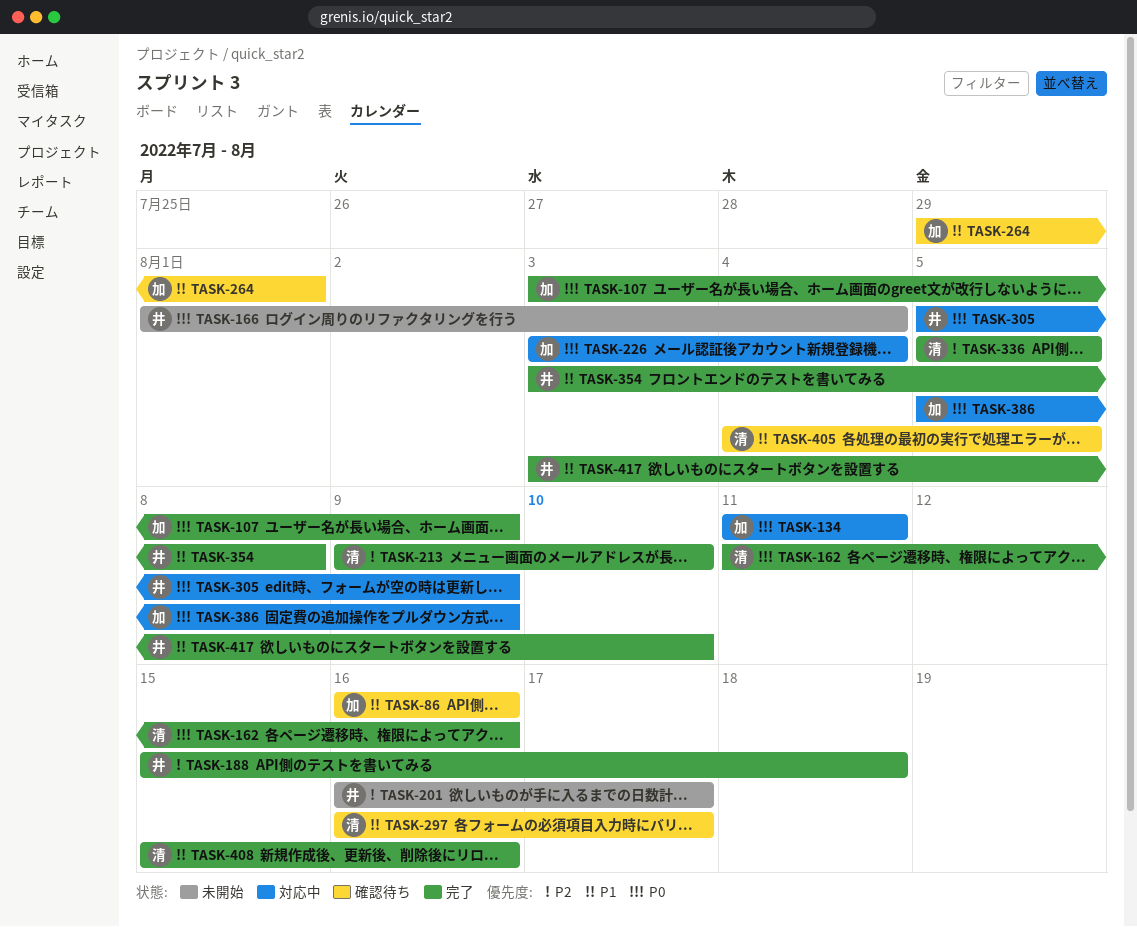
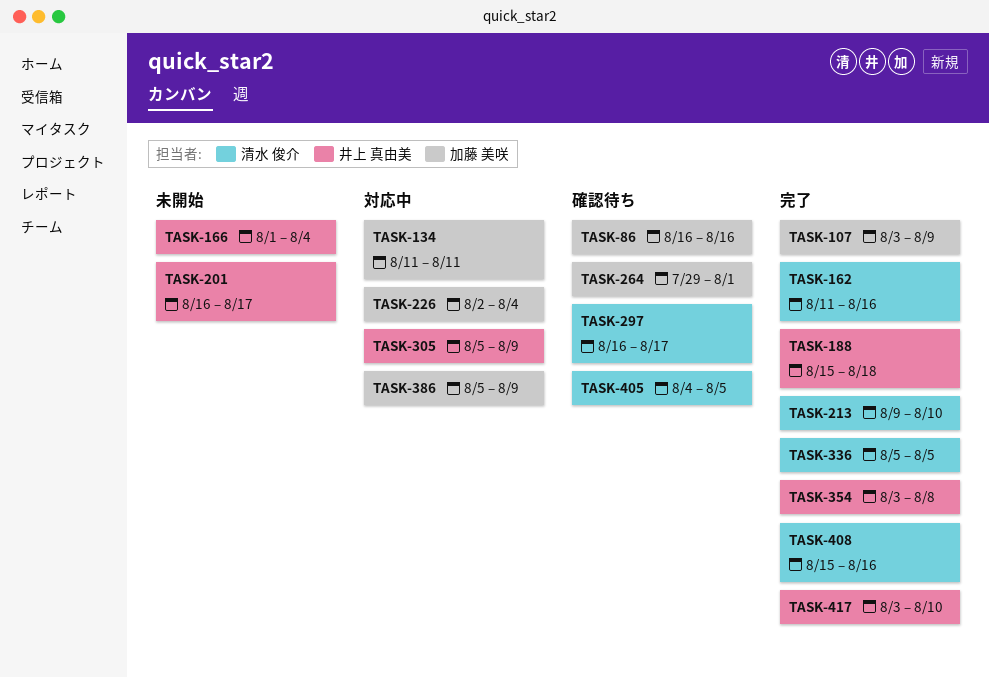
TASK-226, start: Aug 3 -> Aug 2

